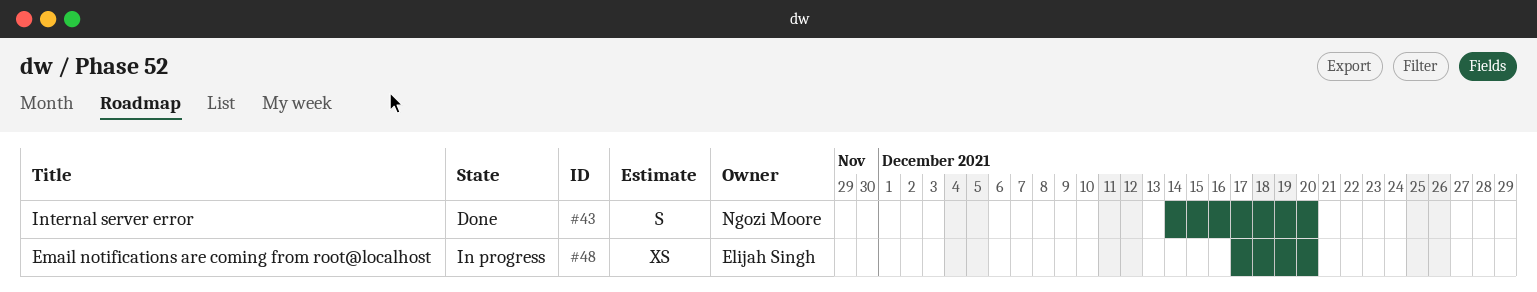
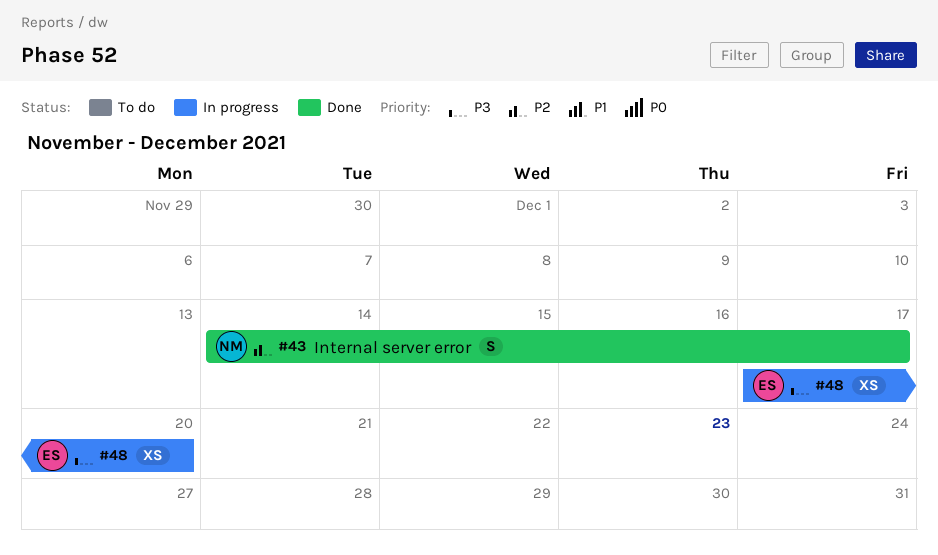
#43, due: Dec 20 -> Dec 17

